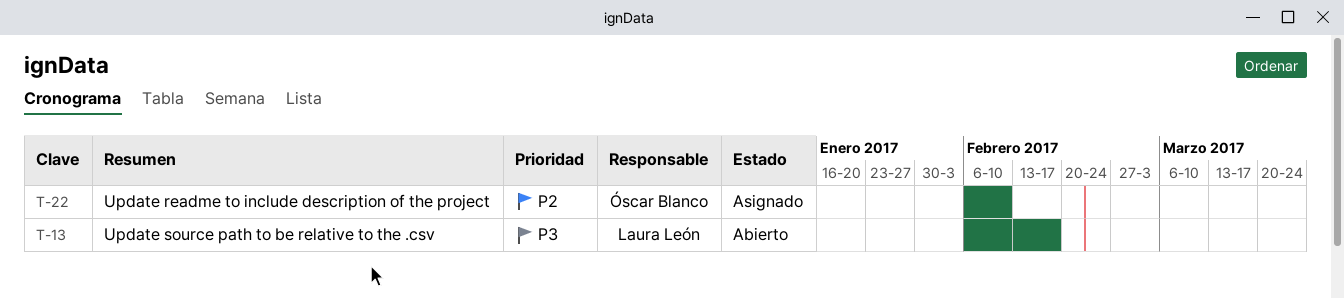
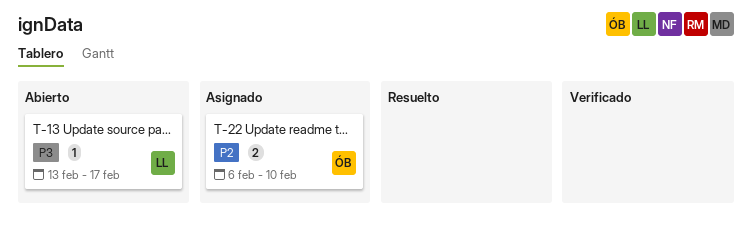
T-13, start: Feb 6 -> Feb 13

